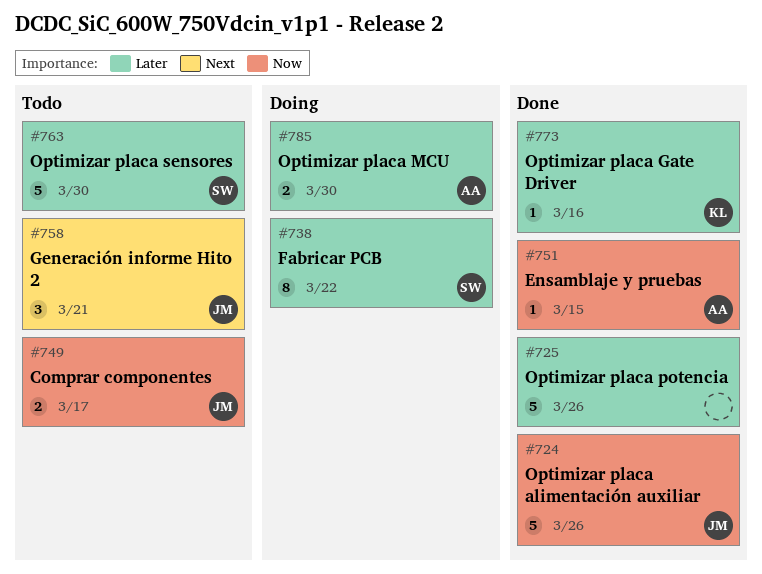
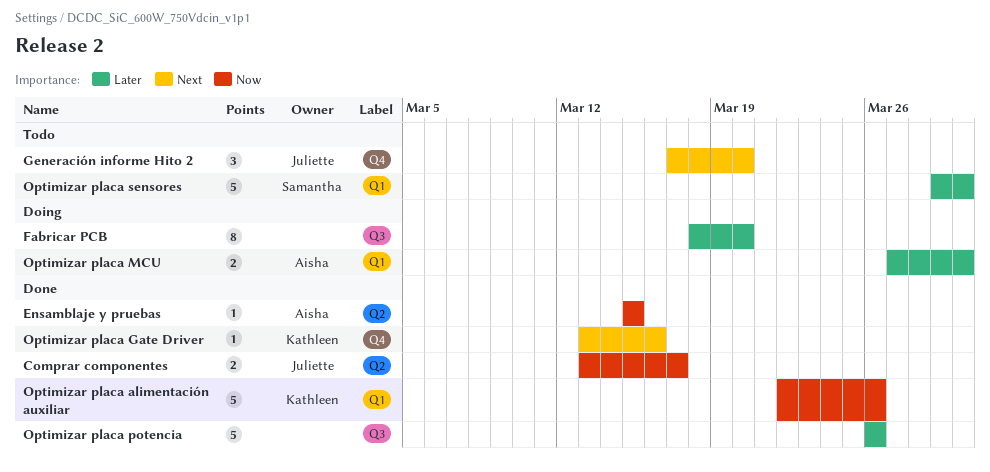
Comprar componentes, status: Todo -> Done
Fabricar PCB, owner: Samantha -> none
Fabricar PCB, due: Mar 22 -> Mar 20
Generación informe Hito 2, due: Mar 21 -> Mar 20
Optimizar placa alimentación auxiliar, owner: Juliette -> Kathleen
Optimizar placa Gate Driver, priority: Later -> Next

